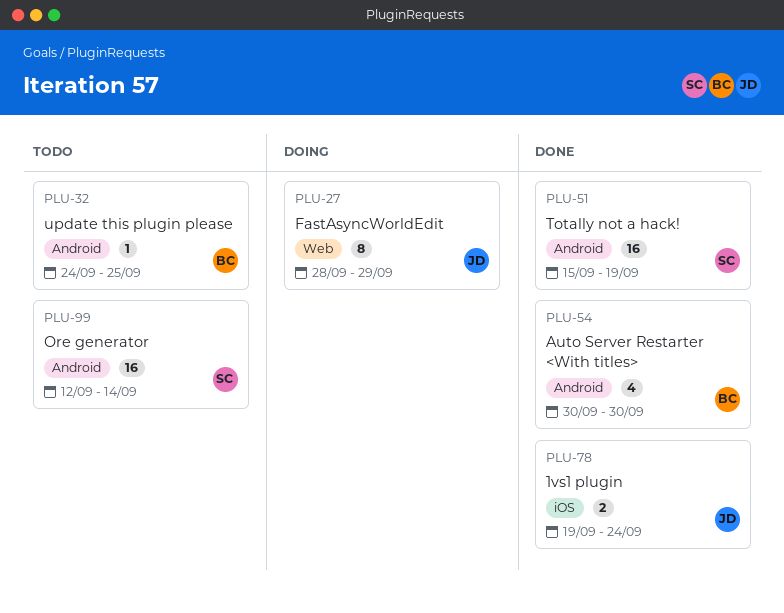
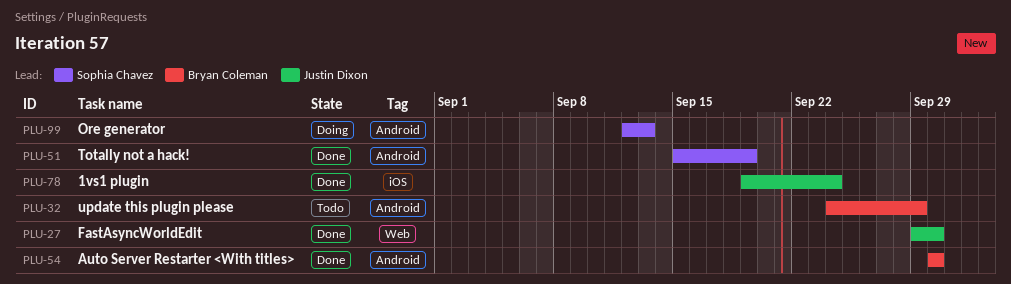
PLU-27, status: Doing -> Done
PLU-27, start: Sep 28 -> Sep 29
PLU-27, due: Sep 29 -> Sep 30
PLU-32, due: Sep 25 -> Sep 29
PLU-99, status: Todo -> Doing
PLU-99, due: Sep 14 -> Sep 13

